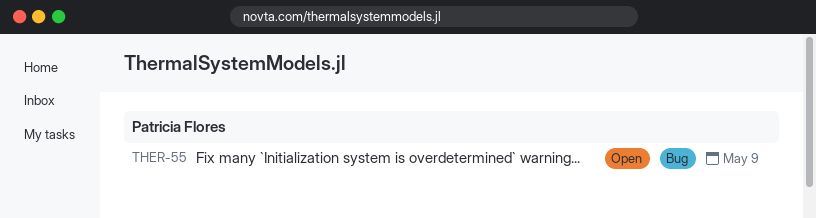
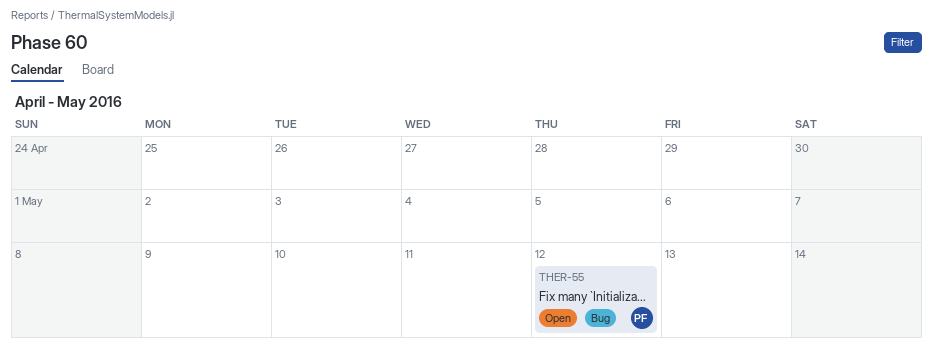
THER-55, due: May 9 -> May 12

